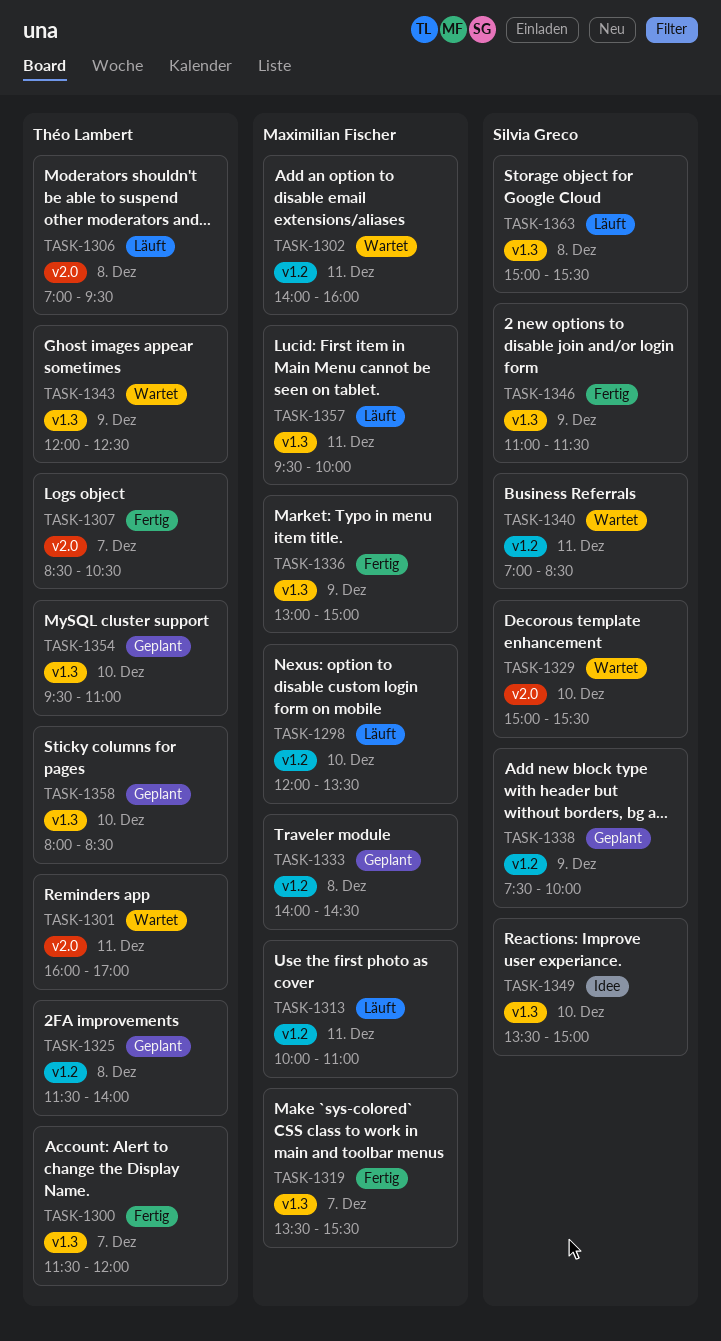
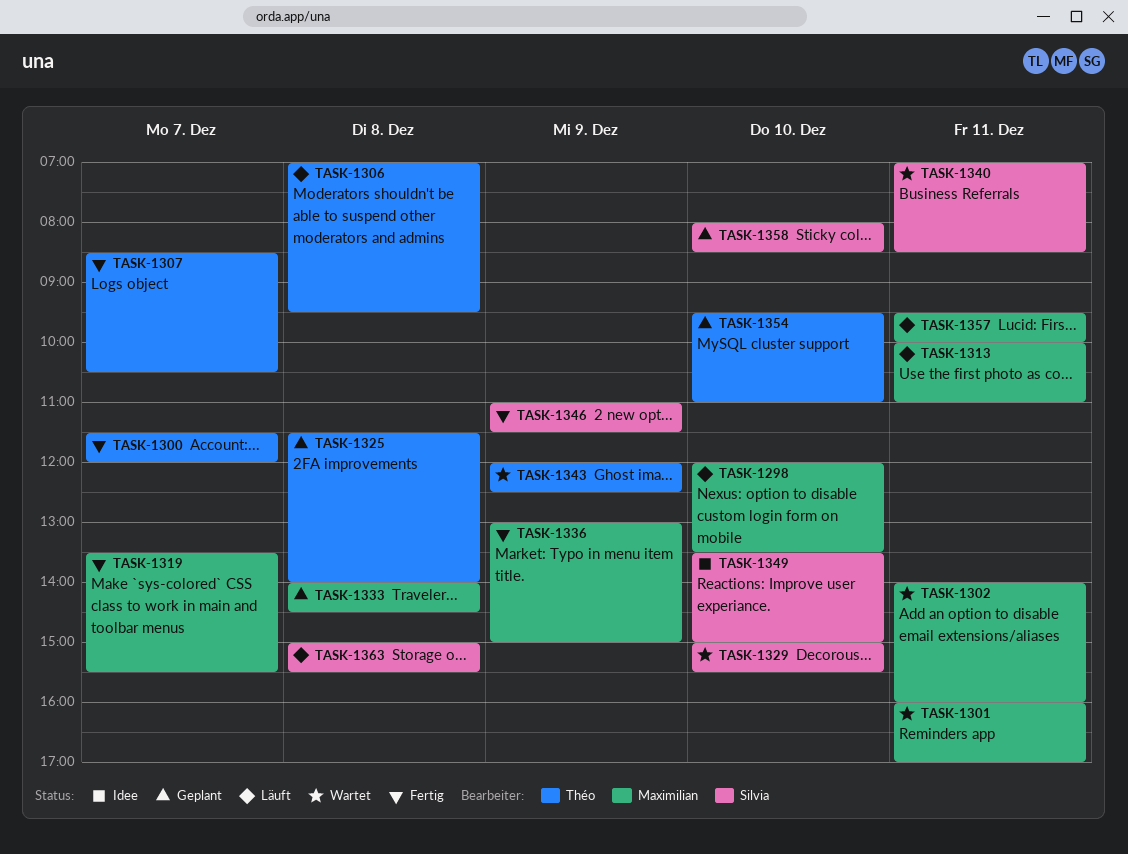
TASK-1301, owner: Théo Lambert -> Maximilian Fischer
TASK-1338: present -> none
TASK-1358, owner: Théo Lambert -> Silvia Greco

